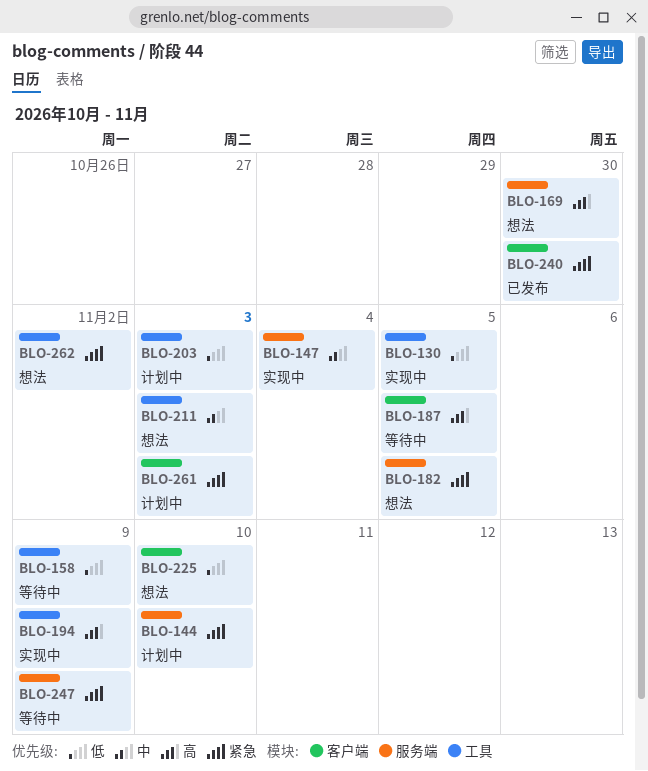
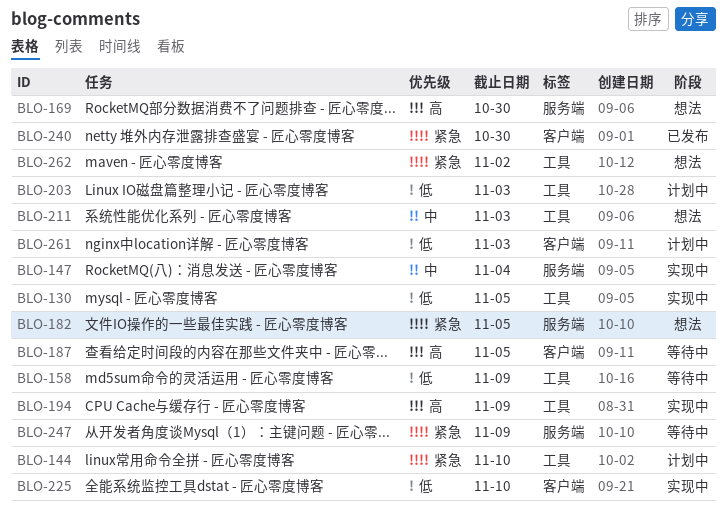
BLO-144, label: 服务端 -> 工具
BLO-225, status: 想法 -> 实现中
BLO-261, priority: 紧急 -> 低

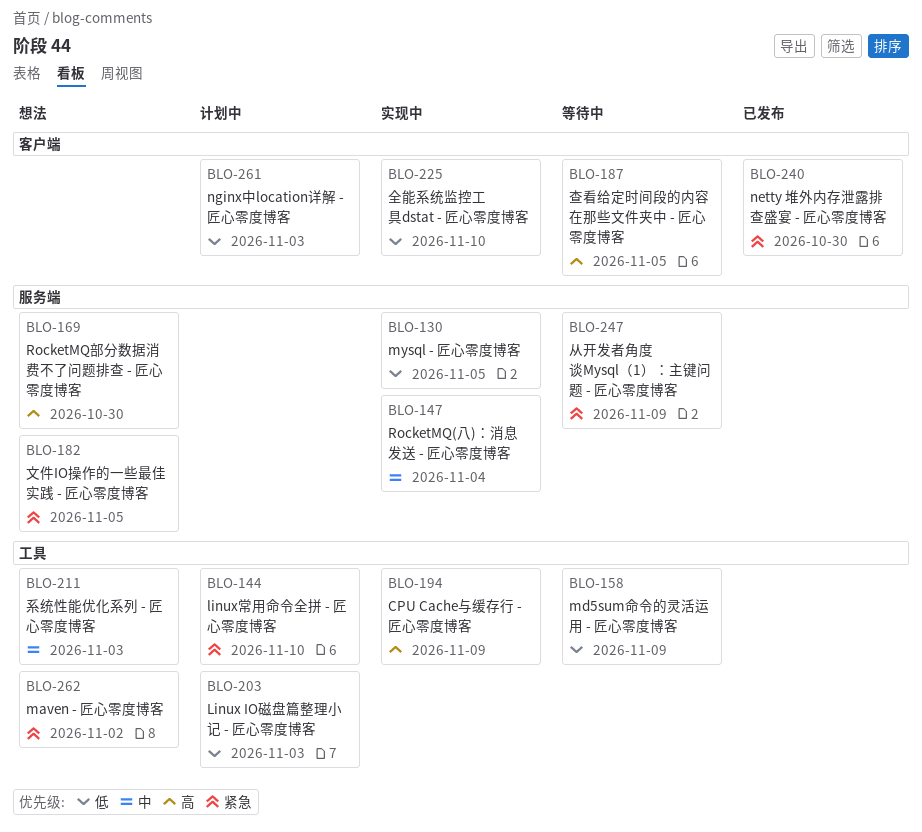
BLO-130, label: 工具 -> 服务端

